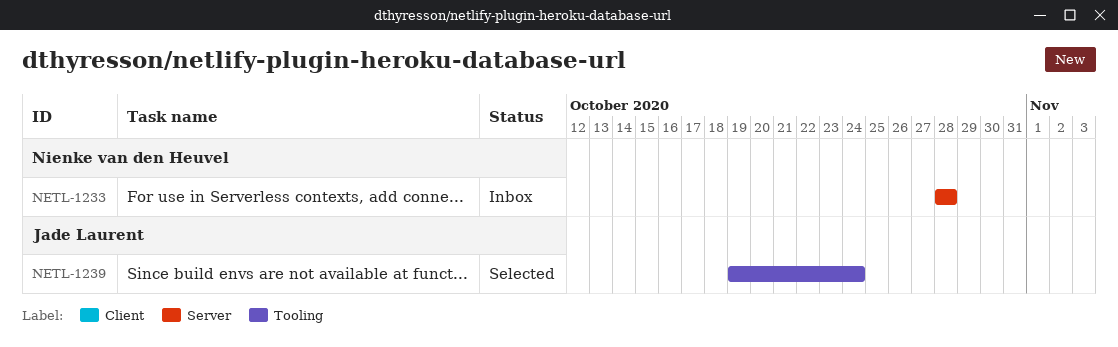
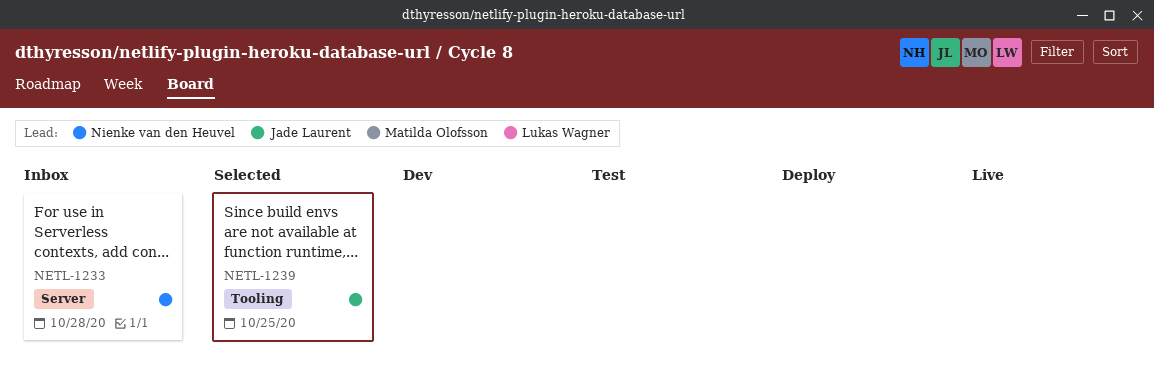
NETL-1239, due: Oct 24 -> Oct 25

